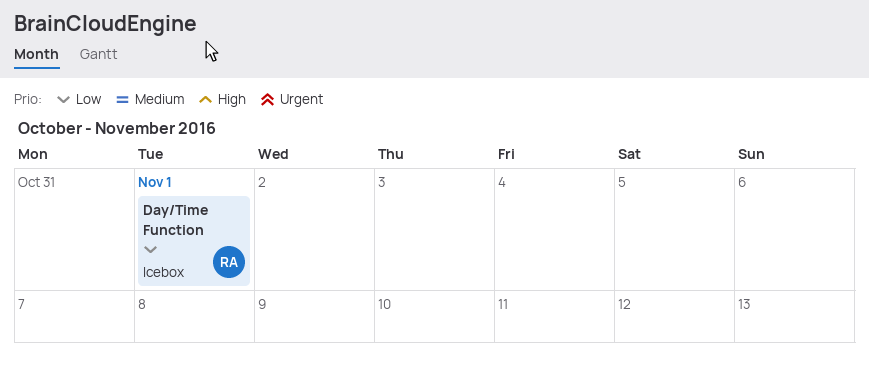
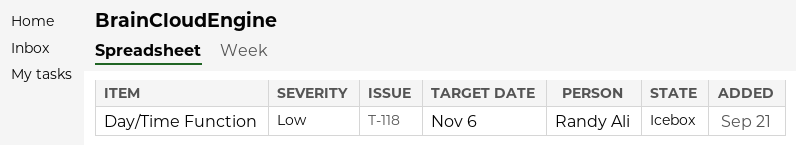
Day/Time Function, due: Nov 1 -> Nov 6

